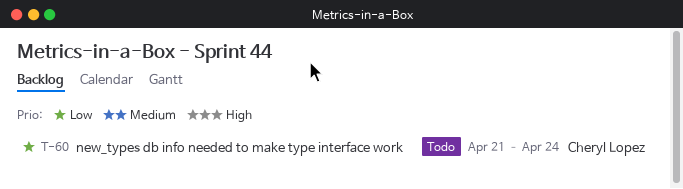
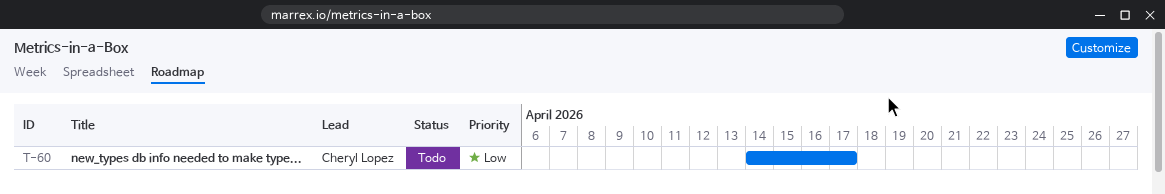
T-60, start: Apr 21 -> Apr 14
T-60, due: Apr 24 -> Apr 17

